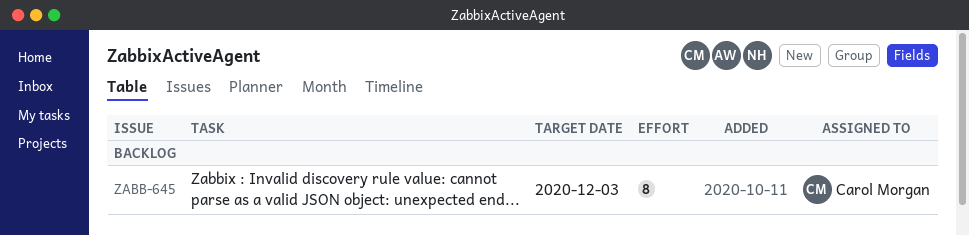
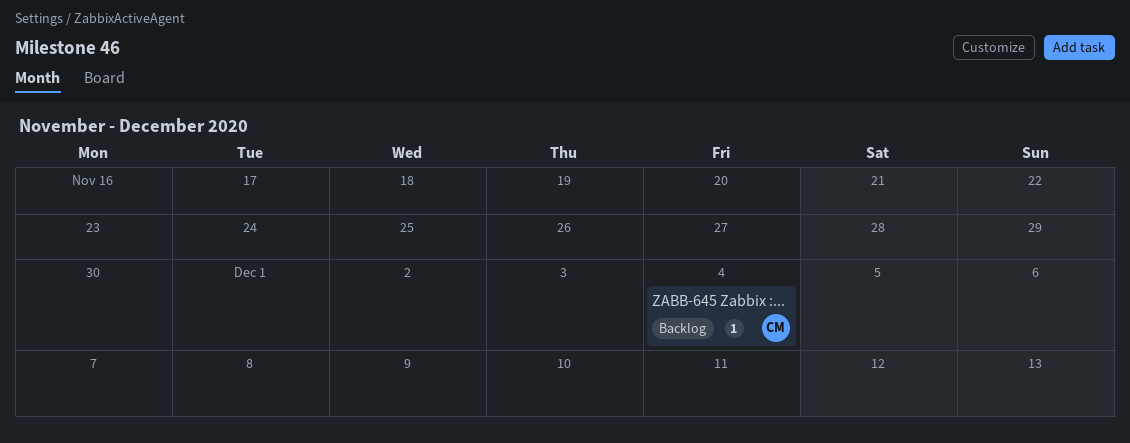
ZABB-645, estimate: 8 -> 1
ZABB-645, due: Dec 3 -> Dec 4

